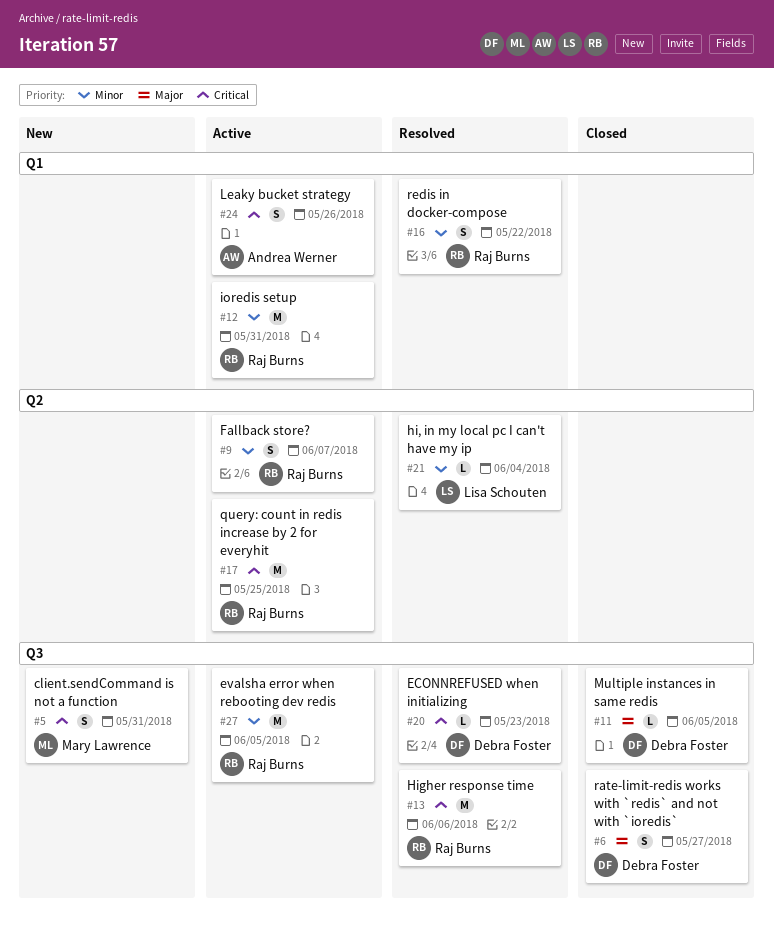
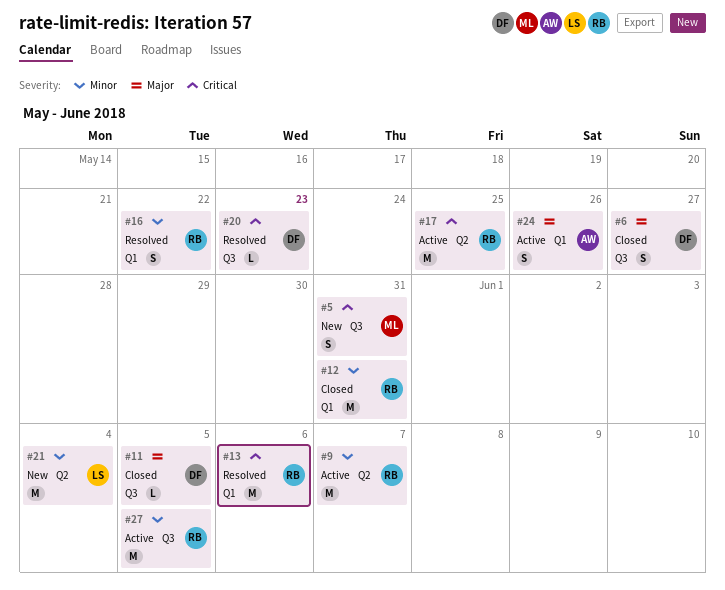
#9, estimate: S -> M
#12, status: Active -> Closed
#13, label: Q3 -> Q1
#21, status: Resolved -> New
#21, estimate: L -> M
#24, priority: Critical -> Major

